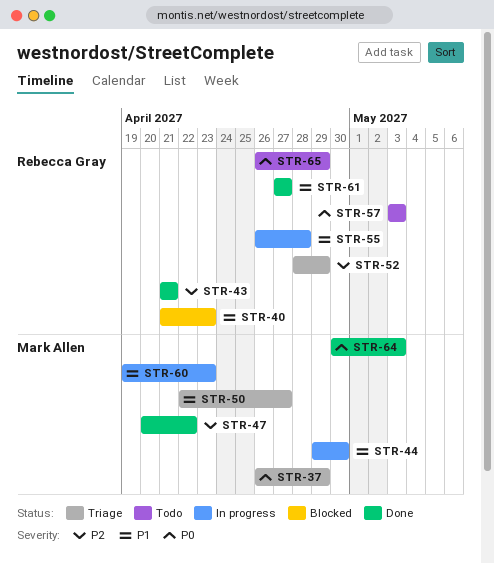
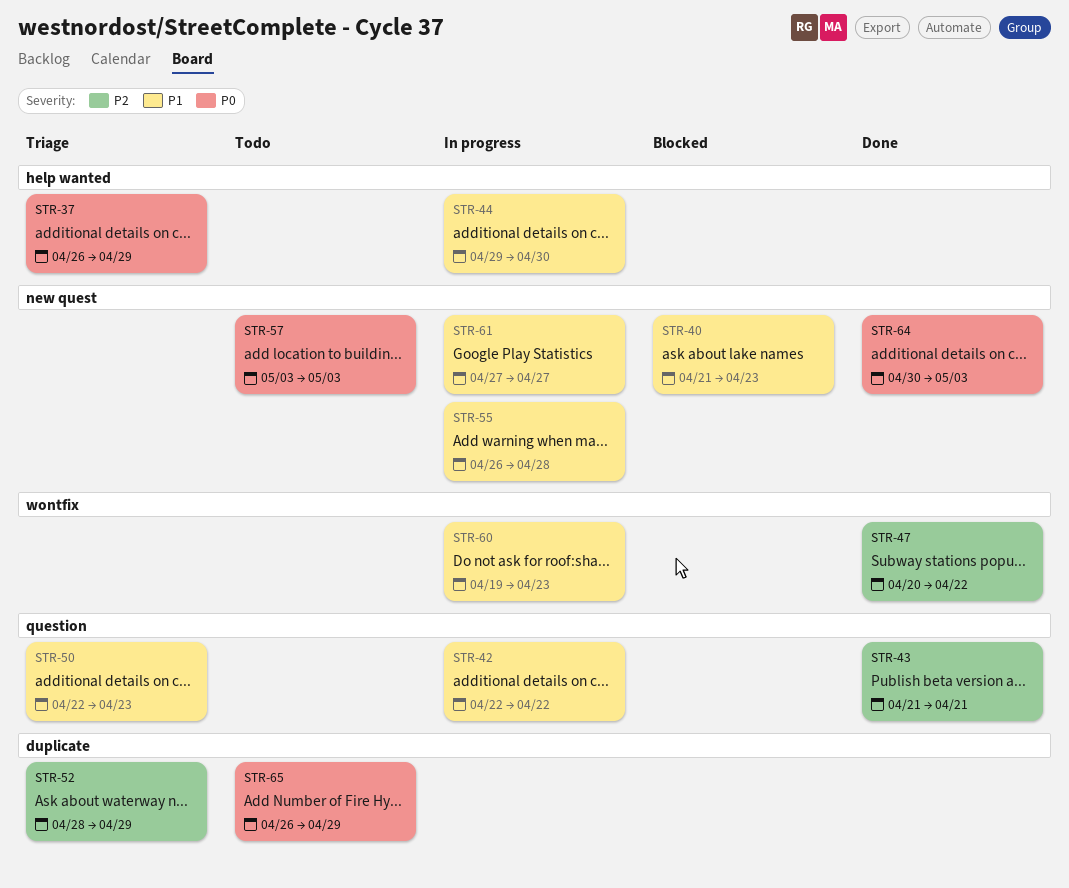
STR-42: none -> present
STR-50, due: Apr 27 -> Apr 23
STR-61, status: Done -> In progress

